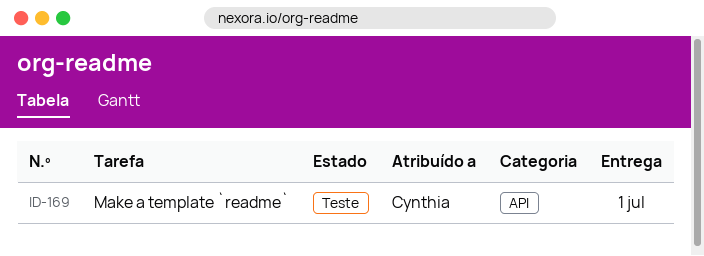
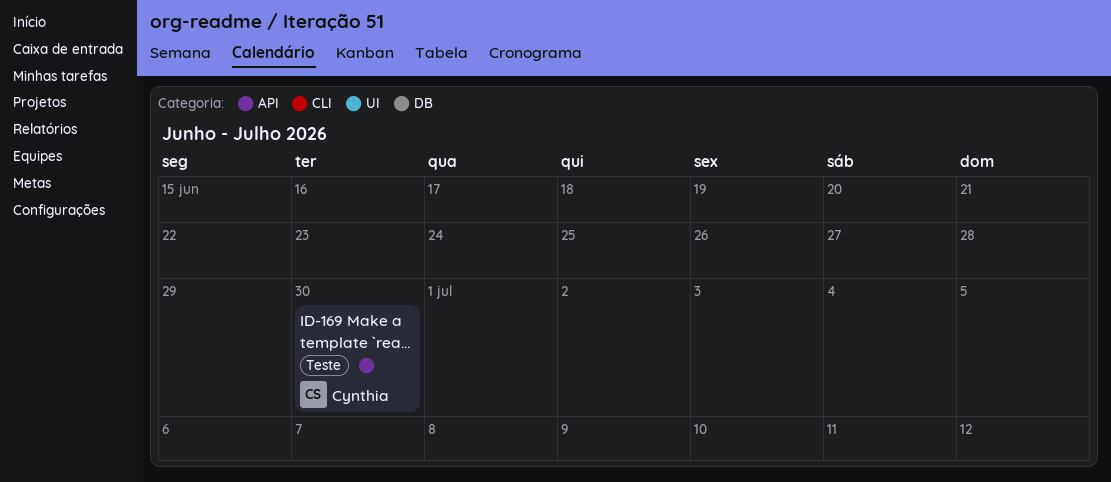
ID-169, due: Jul 1 -> Jun 30

